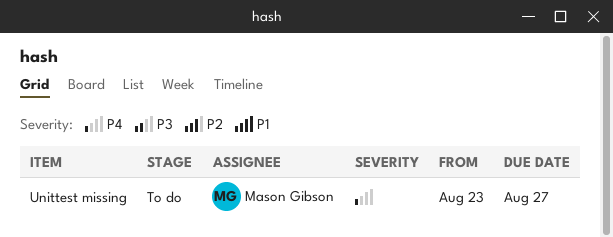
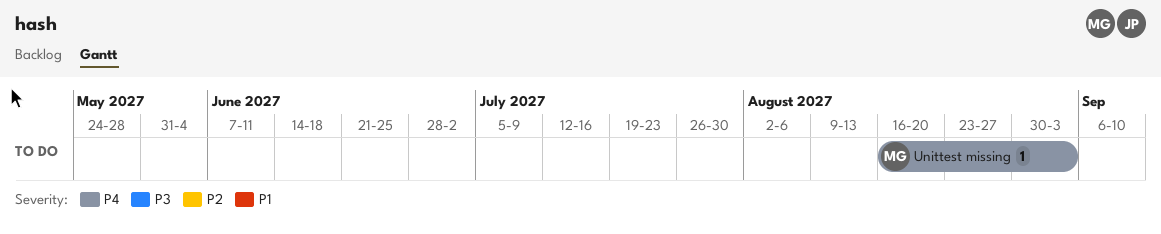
Unittest missing, start: Aug 23 -> Aug 16
Unittest missing, due: Aug 27 -> Sep 3

